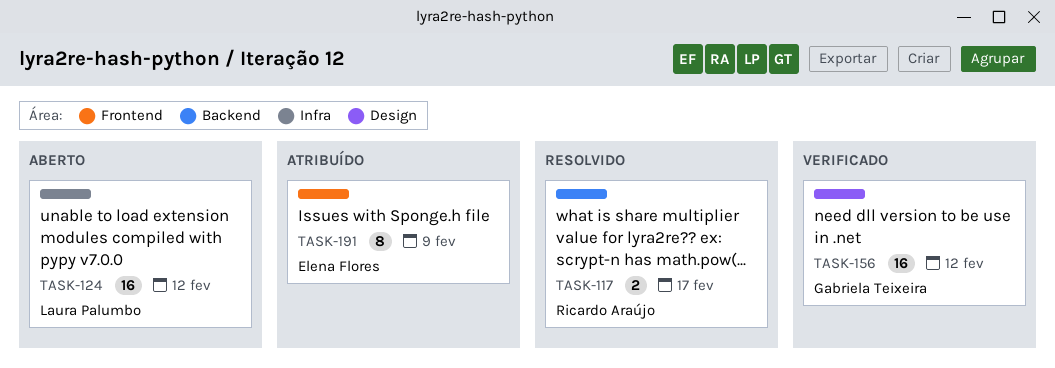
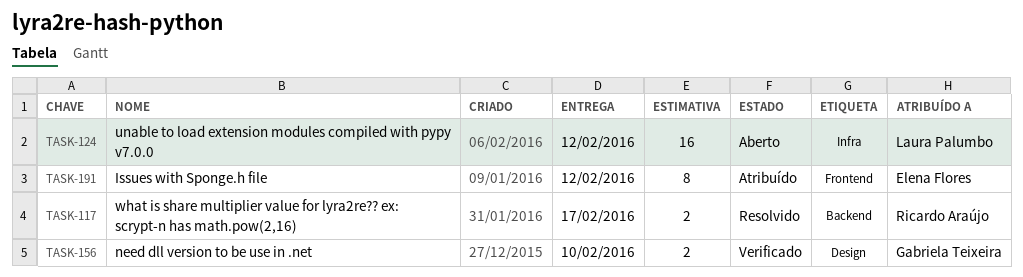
TASK-156, estimate: 16 -> 2
TASK-156, due: Feb 12 -> Feb 10
TASK-191, due: Feb 9 -> Feb 12

